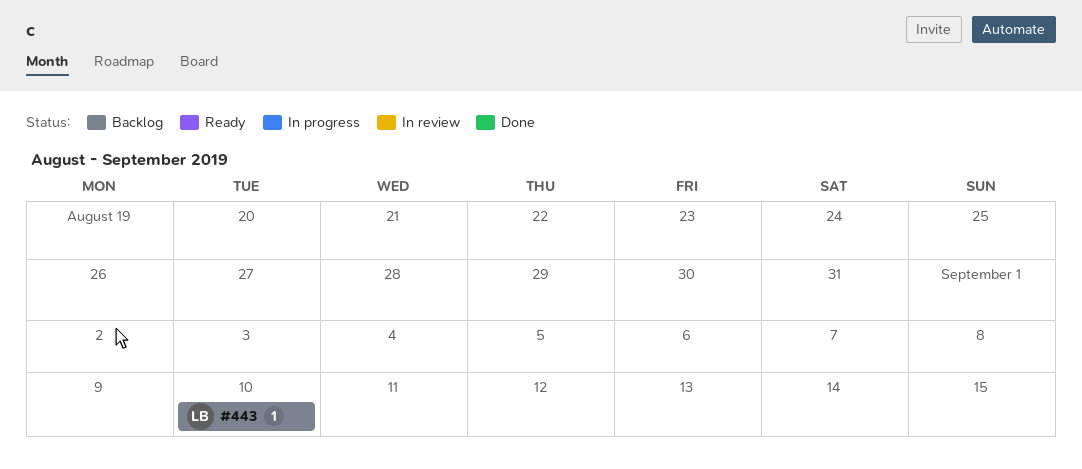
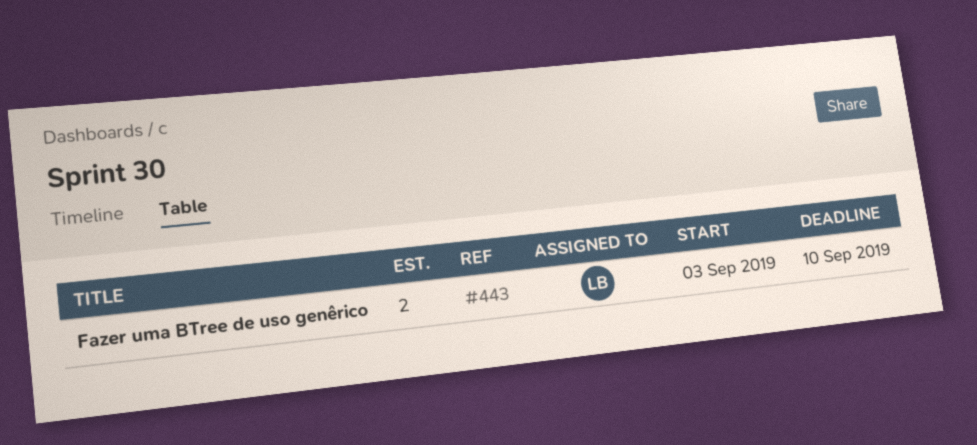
#443, estimate: 1 -> 2
#443, start: Sep 10 -> Sep 3

